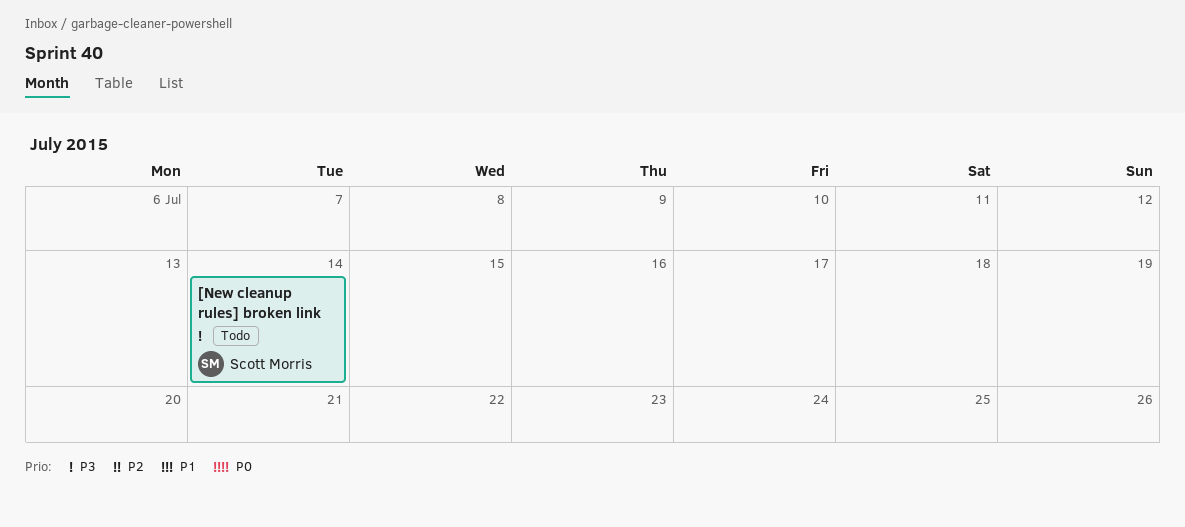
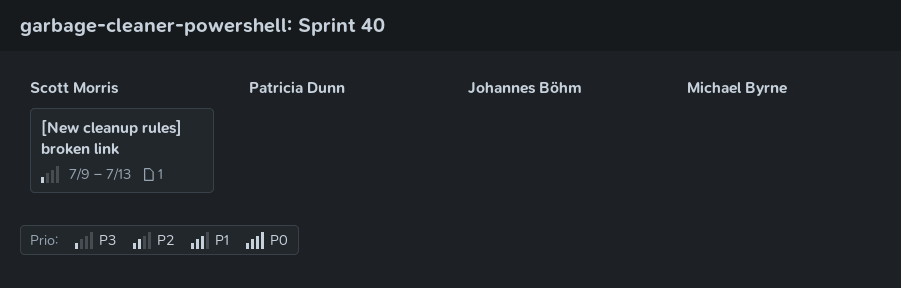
[New cleanup rules] broken link, due: Jul 14 -> Jul 13

